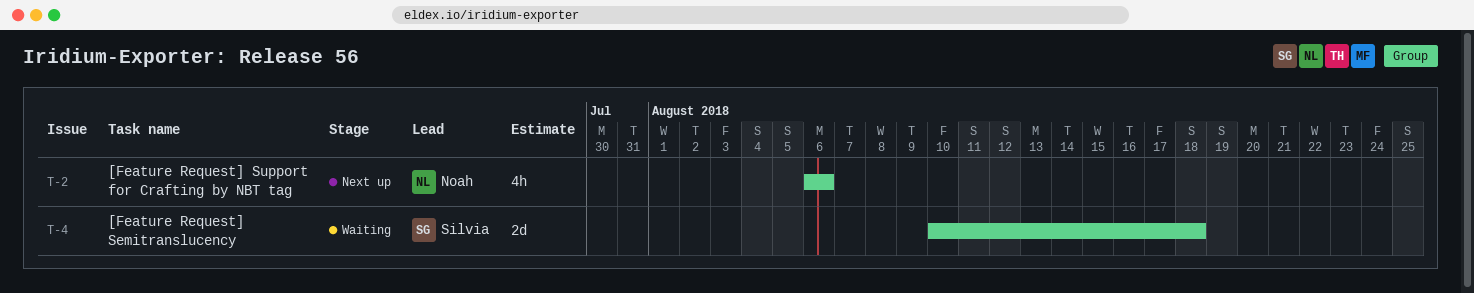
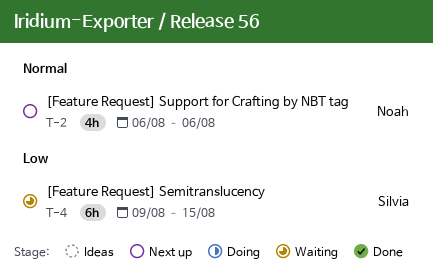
T-4, estimate: 2d -> 6h
T-4, start: Aug 10 -> Aug 9
T-4, due: Aug 18 -> Aug 15

